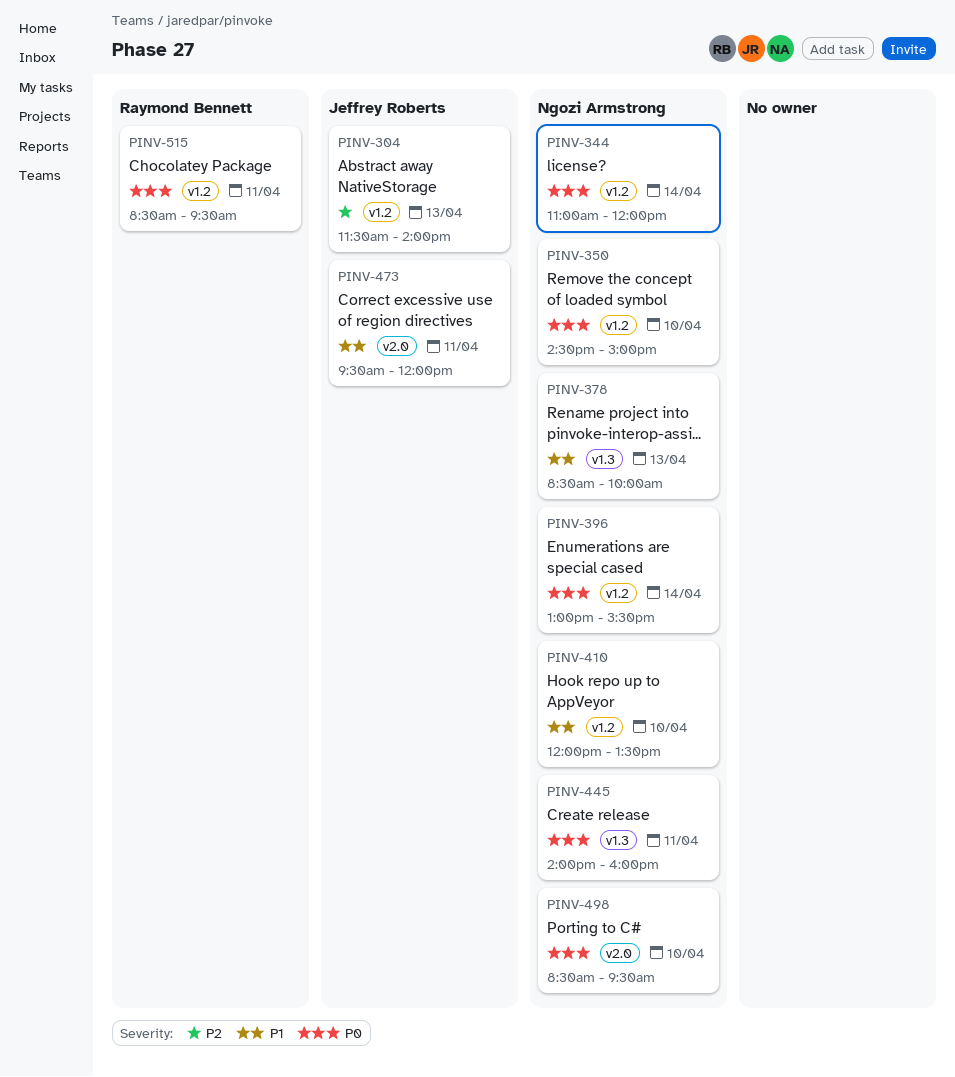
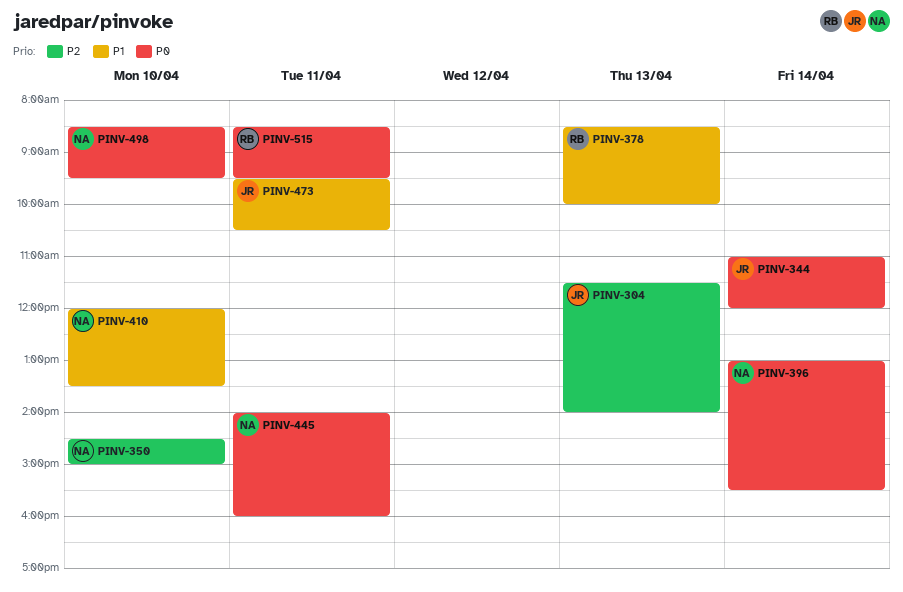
PINV-344, owner: Ngozi Armstrong -> Jeffrey Roberts
PINV-350, priority: P0 -> P2
PINV-378, owner: Ngozi Armstrong -> Raymond Bennett
PINV-473, ends: 12:00 -> 10:30

